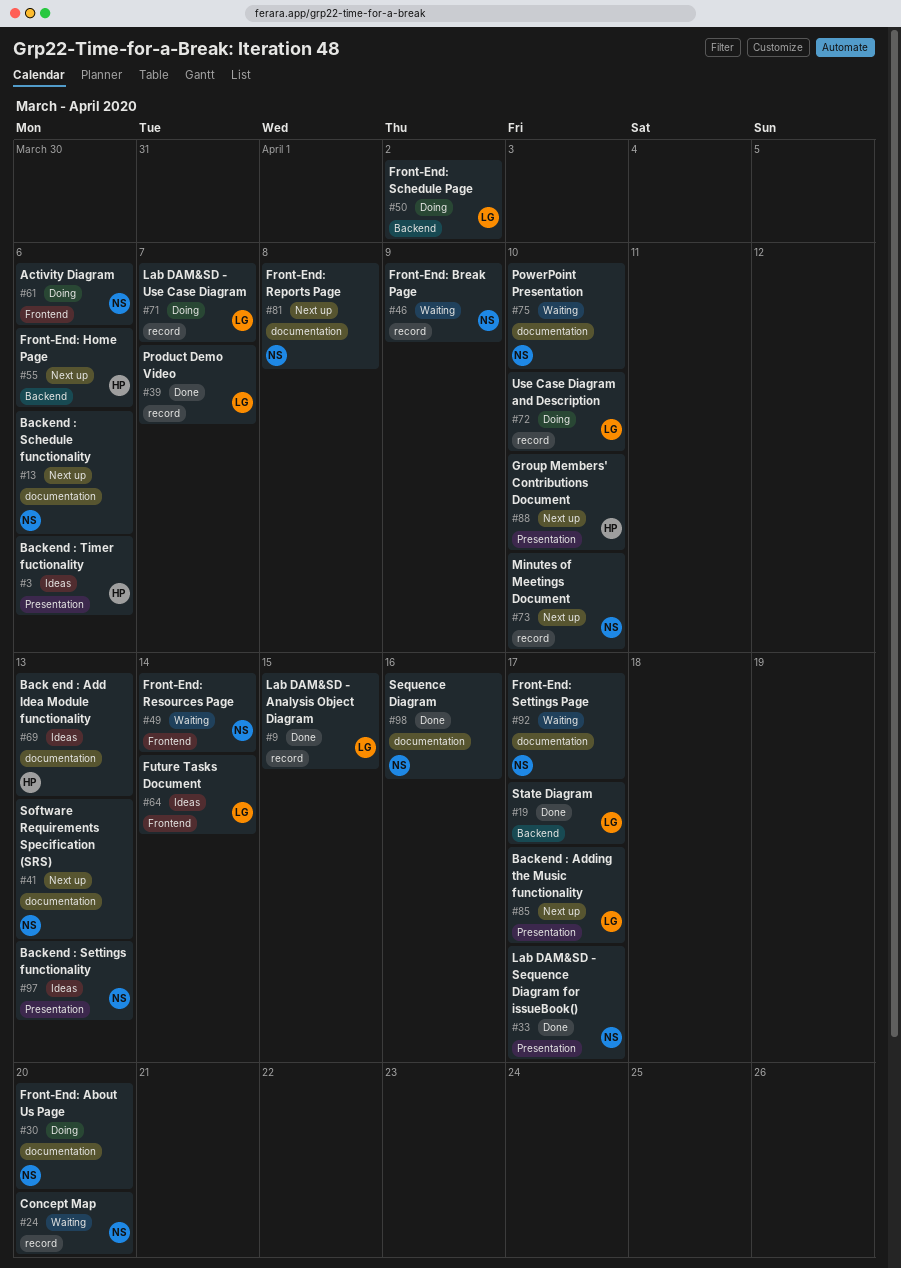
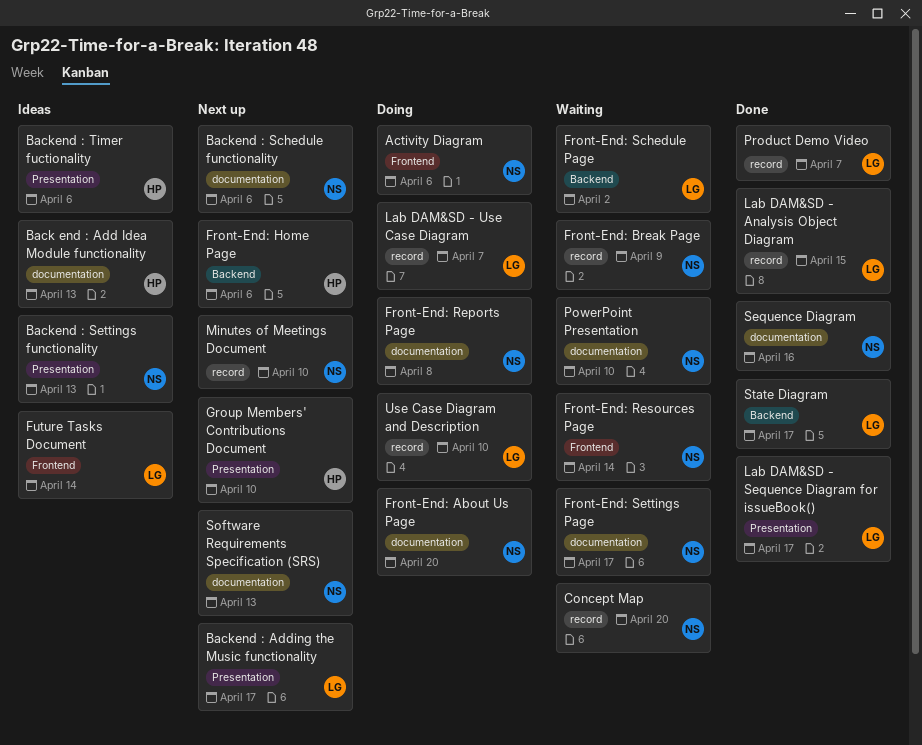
Front-End: Reports Page, status: Next up -> Doing
Front-End: Schedule Page, status: Doing -> Waiting
Lab DAM&SD - Sequence Diagram for issueBook(), owner: NS -> LG

